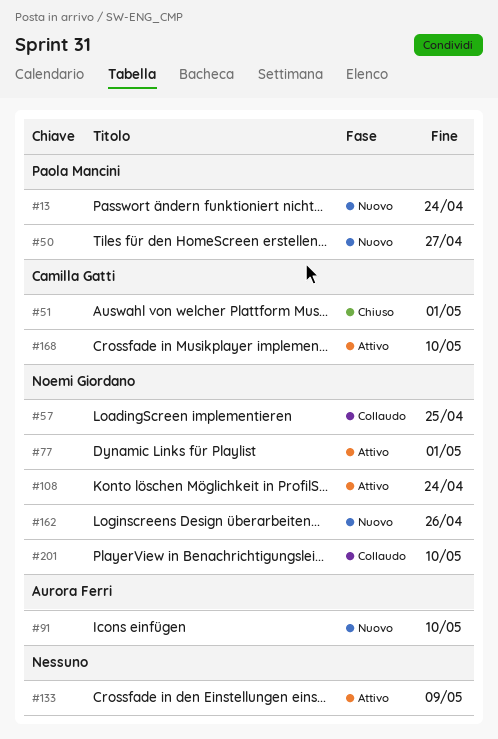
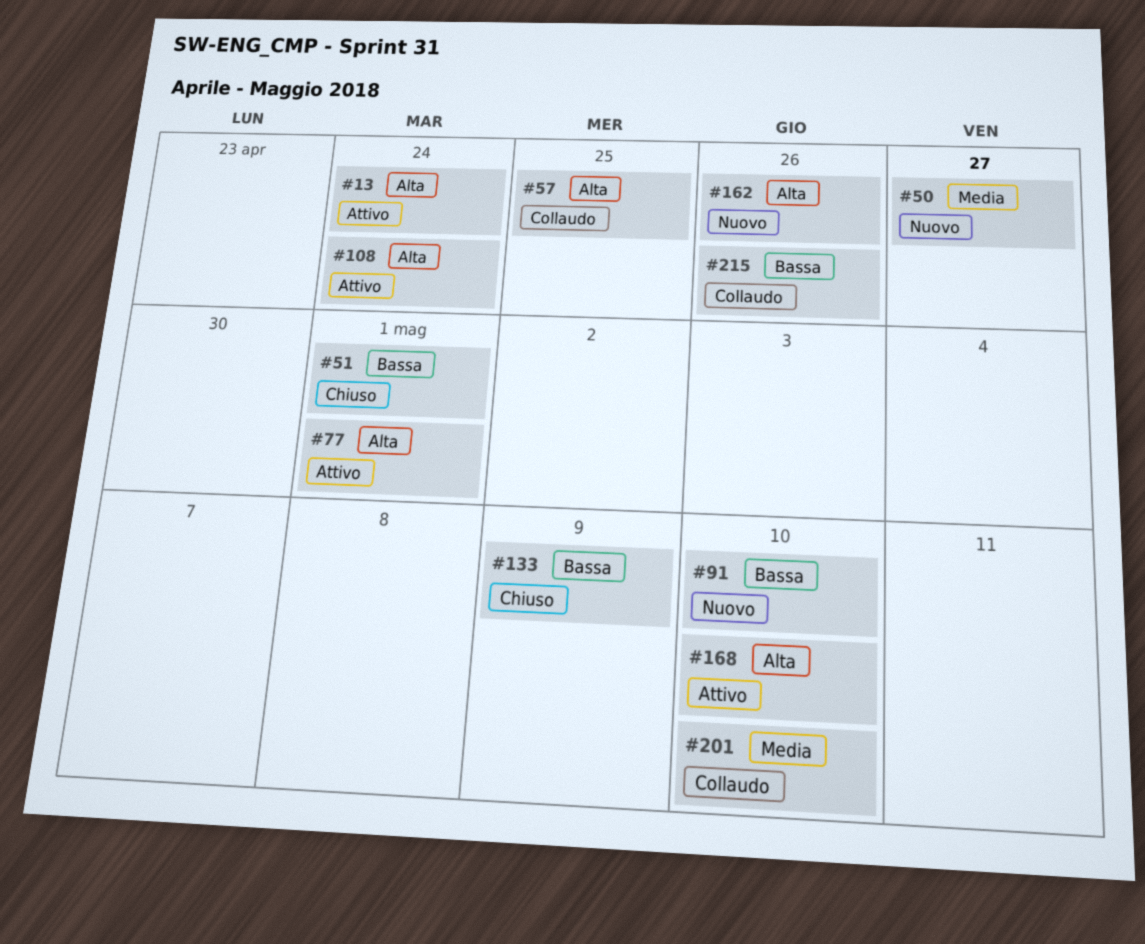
#13, status: Nuovo -> Attivo
#133, status: Attivo -> Chiuso
#215: none -> present

